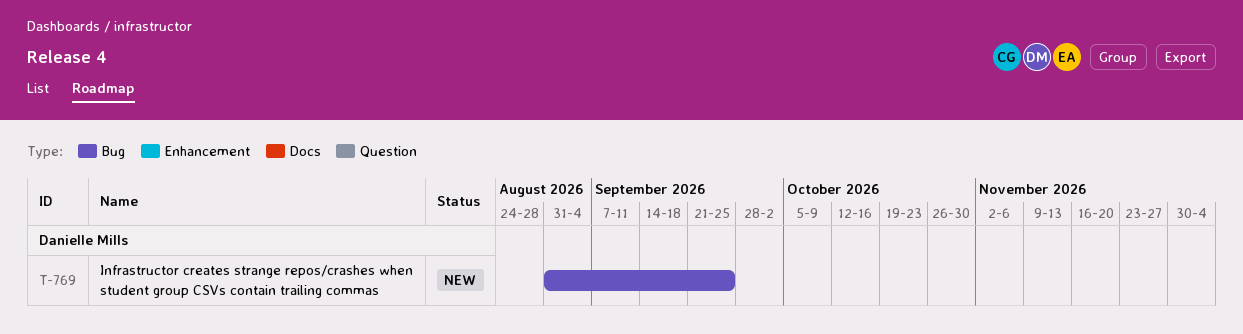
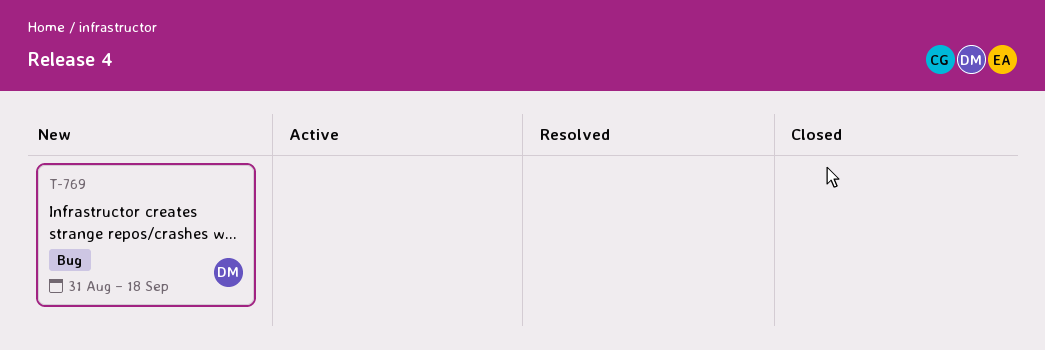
T-769, due: Sep 25 -> Sep 18

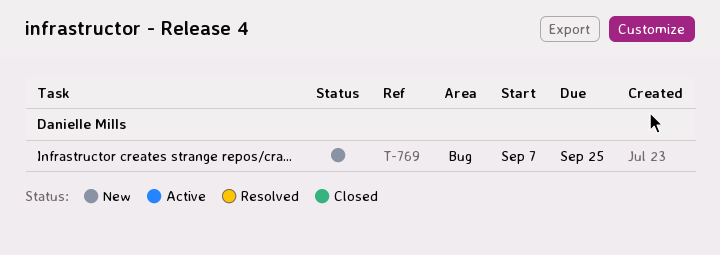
T-769, start: Aug 31 -> Sep 7
T-769, due: Sep 18 -> Sep 25

